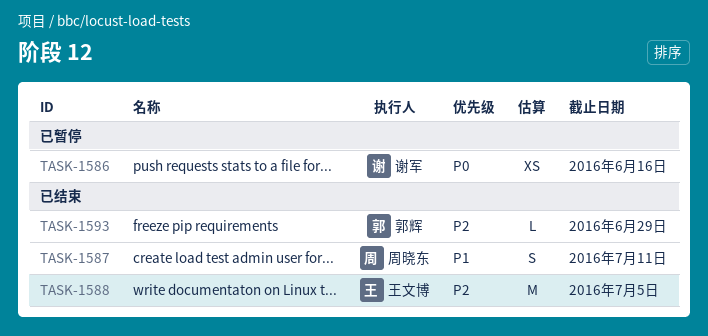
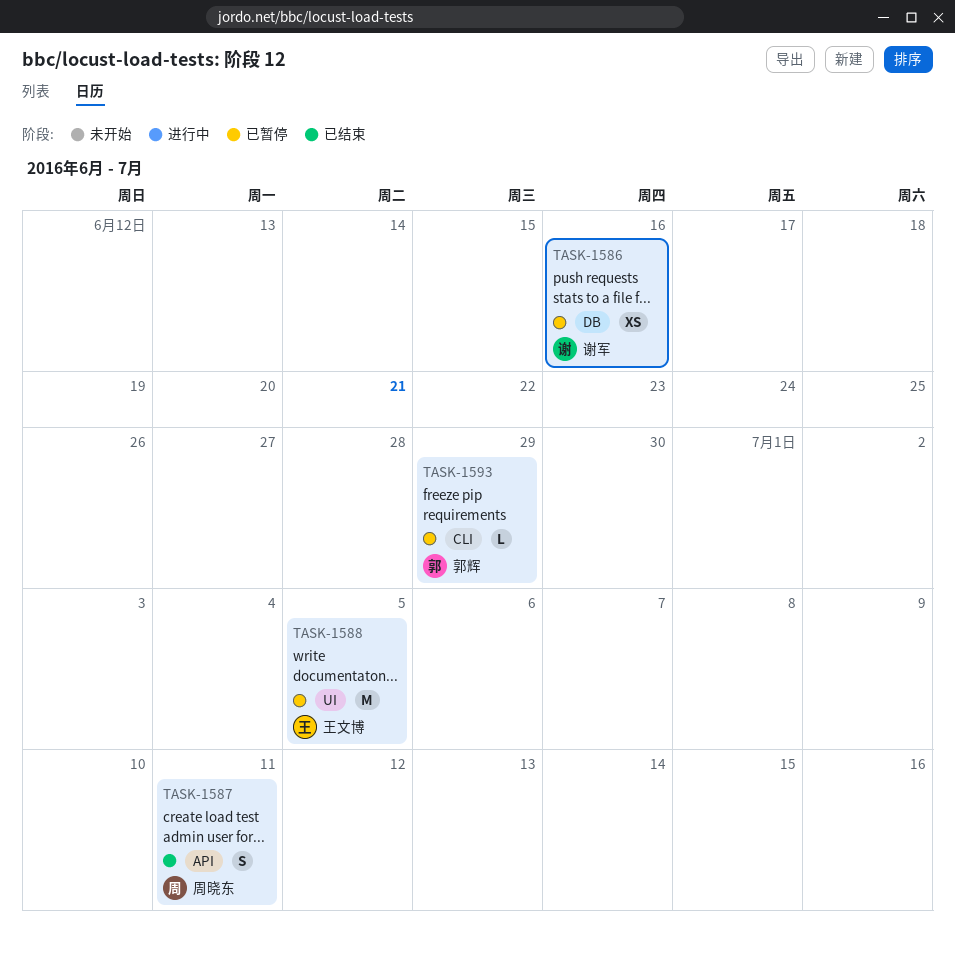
TASK-1588, status: 已结束 -> 已暂停
TASK-1593, status: 已结束 -> 已暂停

